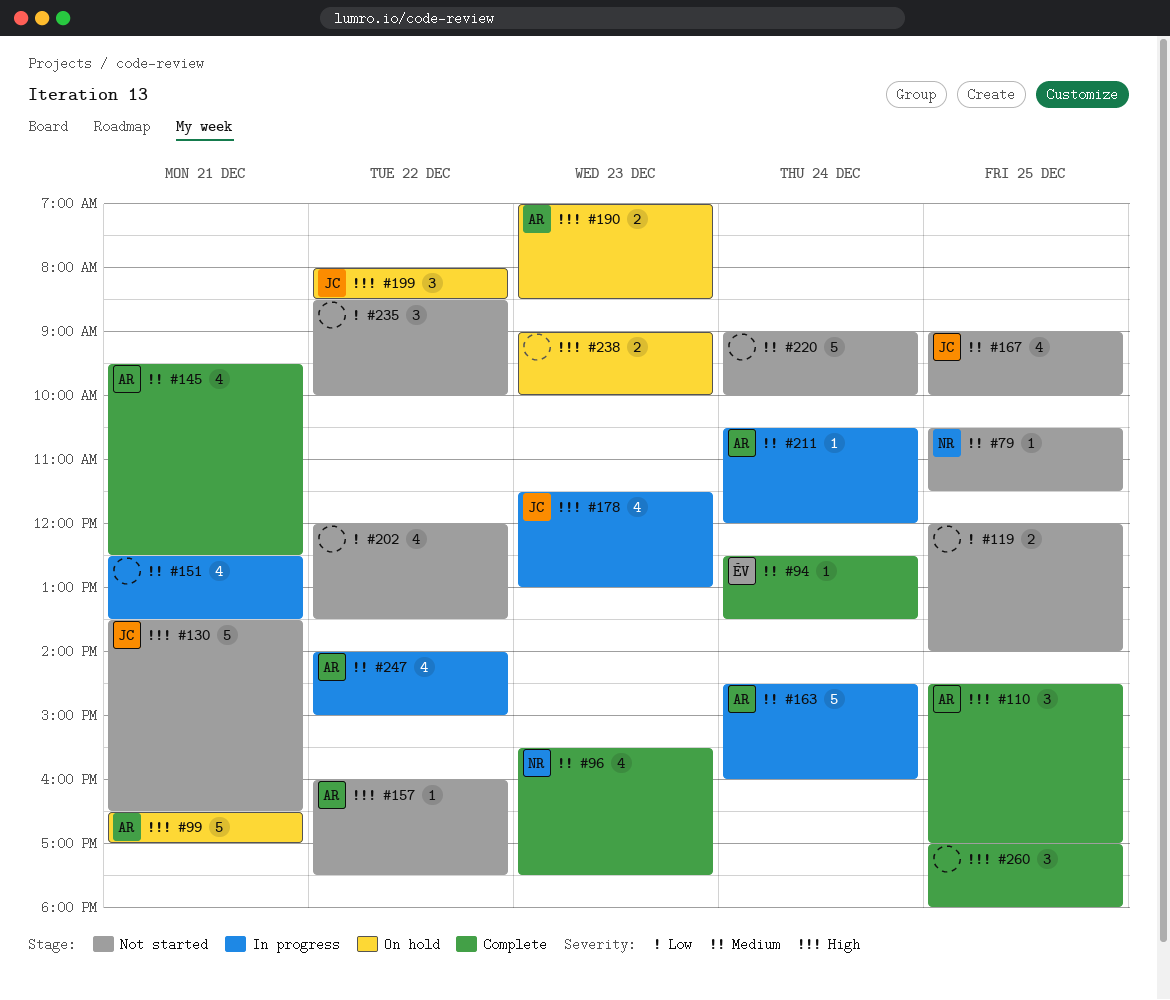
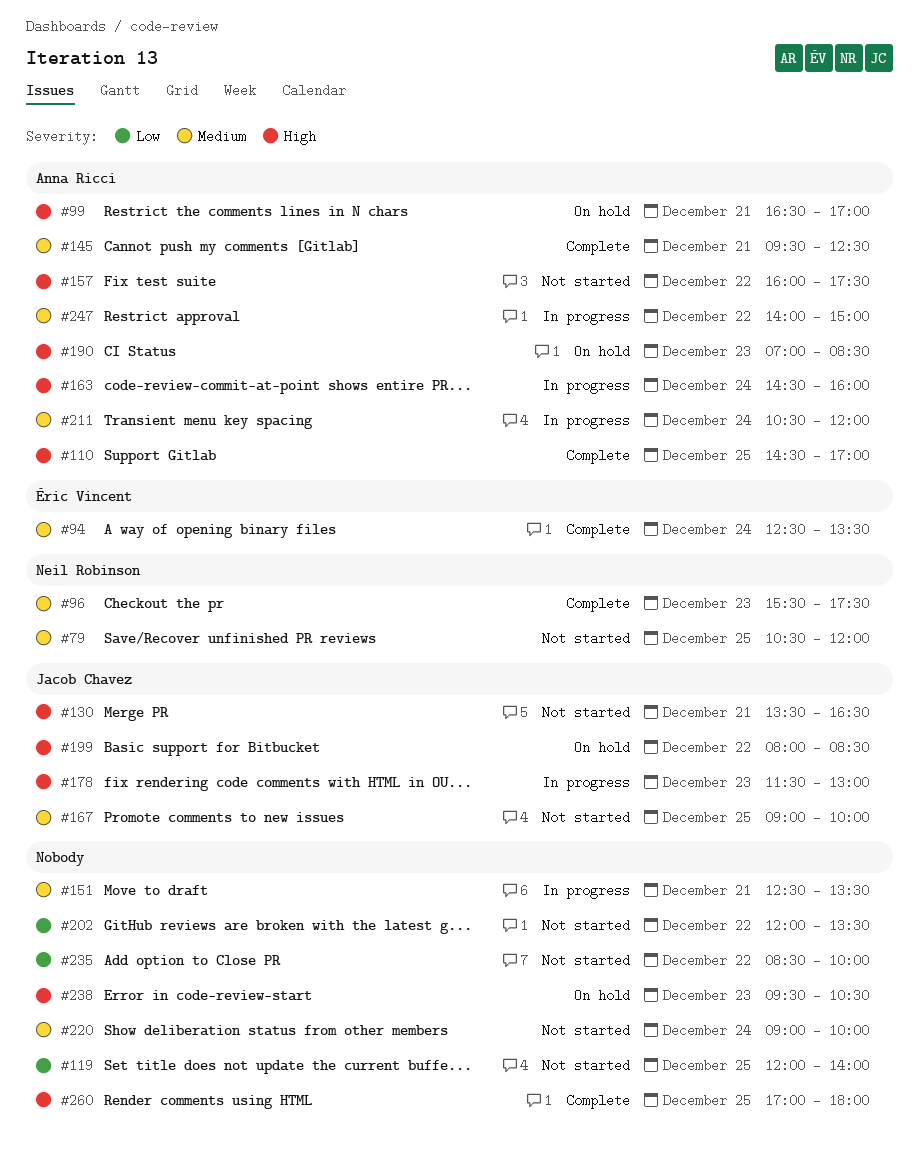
#79, ends: 11:30 -> 12:00
#163, priority: Medium -> High
#238, begins: 09:00 -> 09:30
#238, ends: 10:00 -> 10:30

